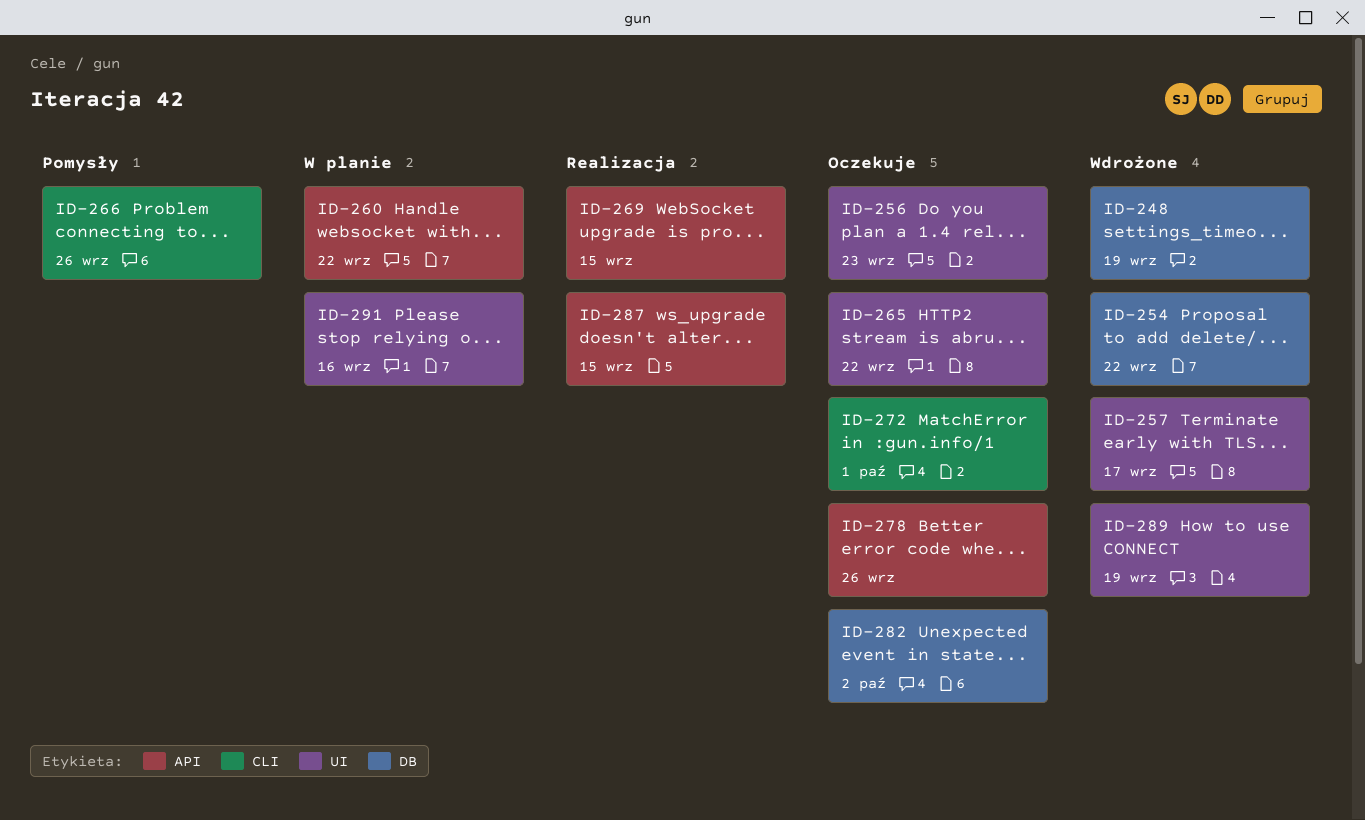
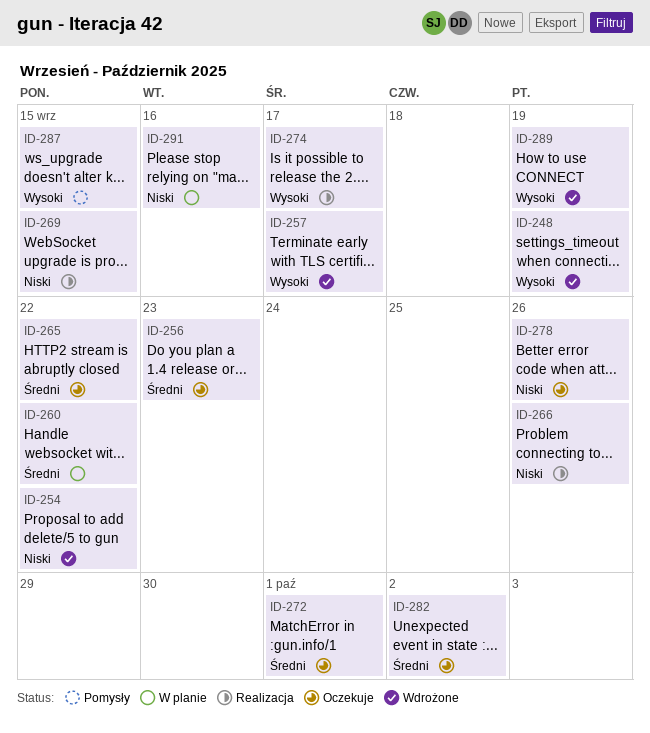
ID-266, status: Pomysły -> Realizacja
ID-274: none -> present
ID-287, status: Realizacja -> Pomysły

